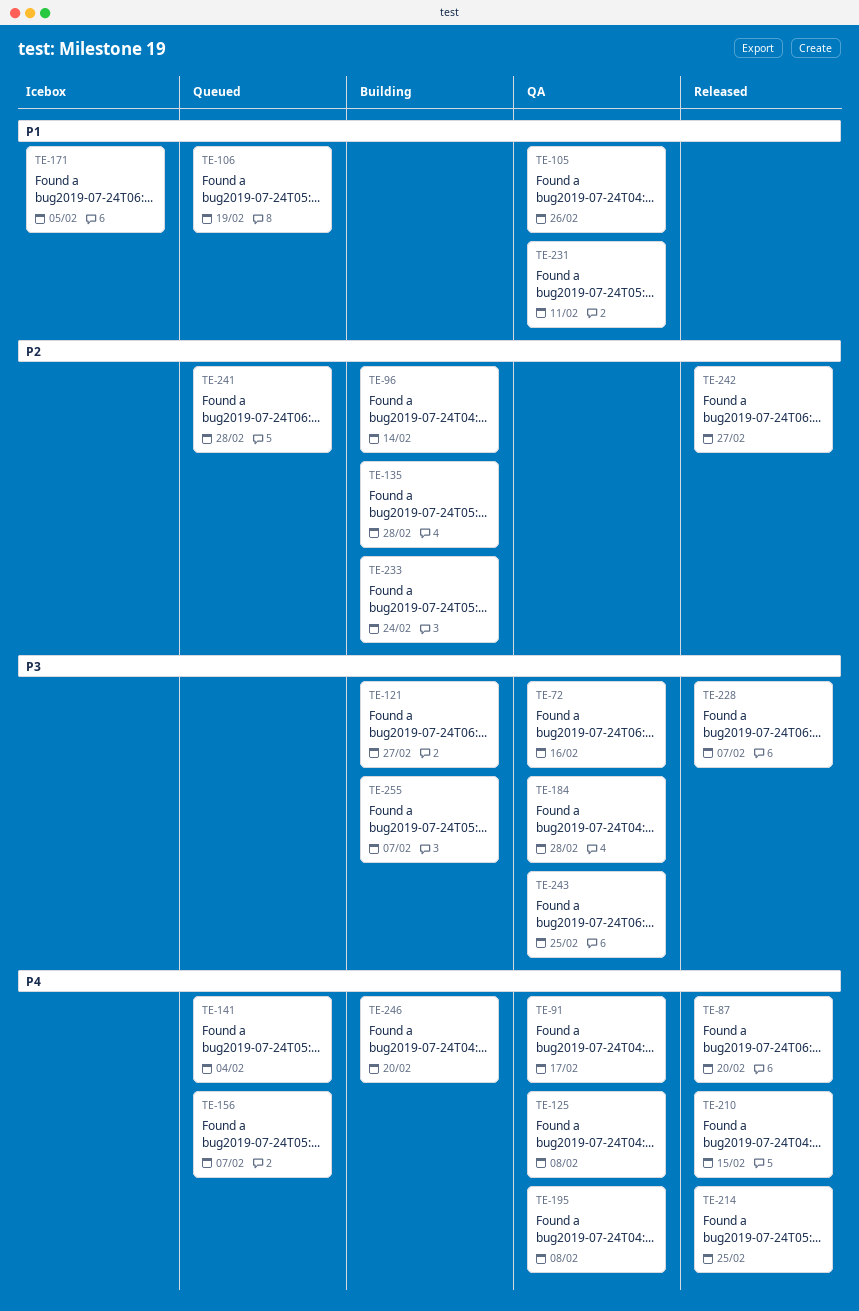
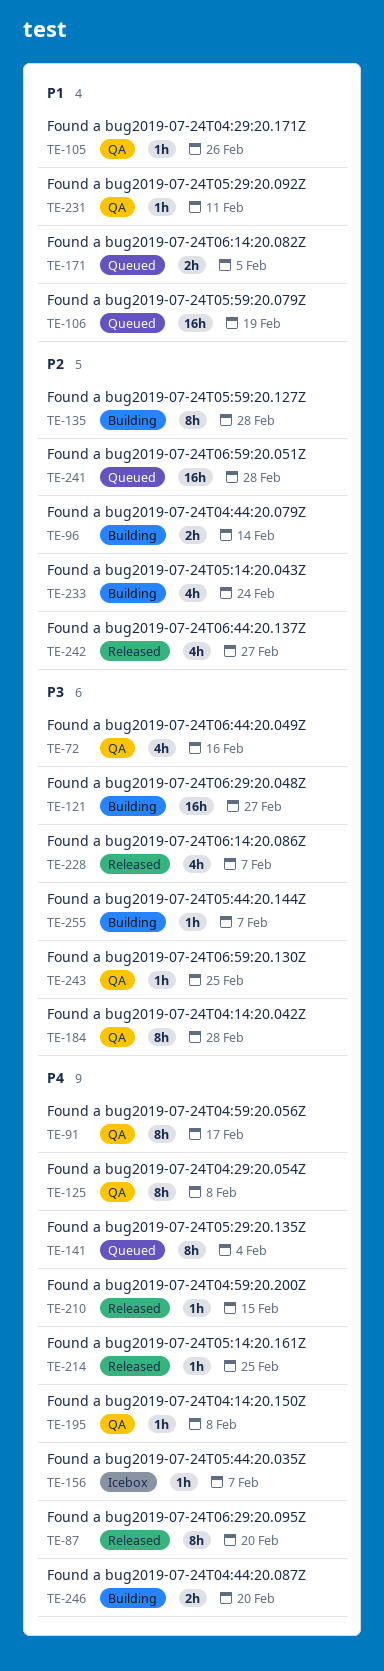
TE-156, status: Queued -> Icebox
TE-171, status: Icebox -> Queued

